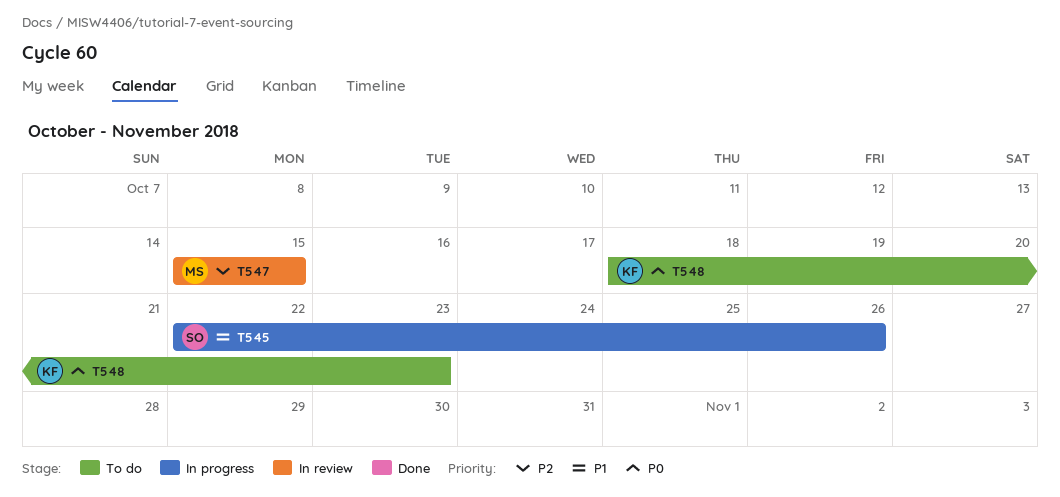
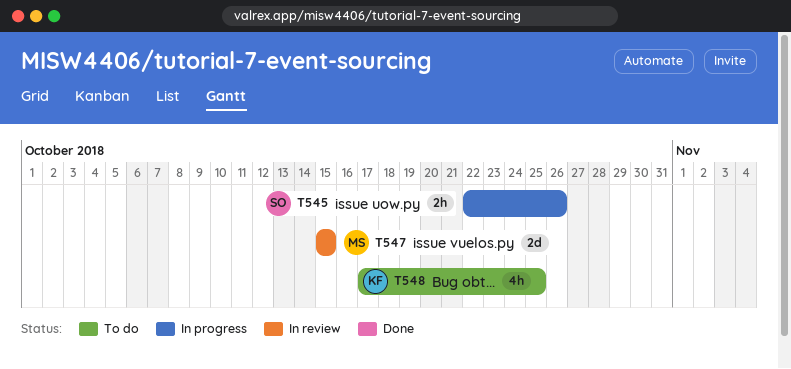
T548, start: Oct 18 -> Oct 17
T548, due: Oct 23 -> Oct 25

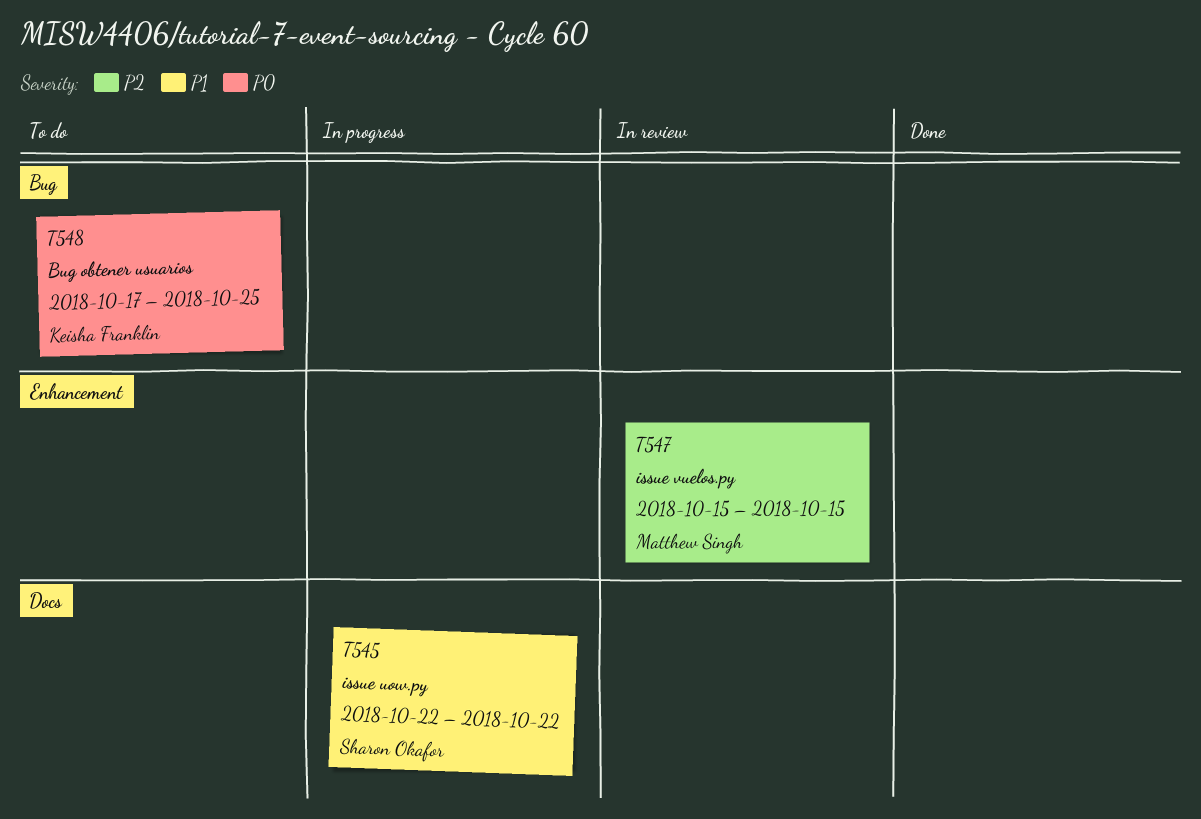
T545, due: Oct 26 -> Oct 22

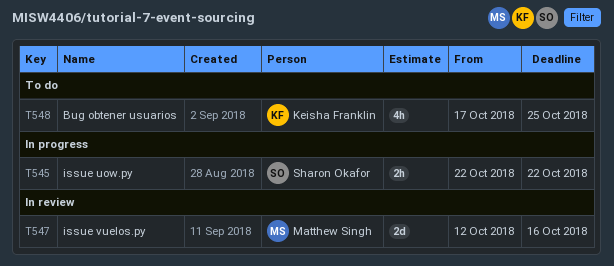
T547, start: Oct 15 -> Oct 12
T547, due: Oct 15 -> Oct 16

